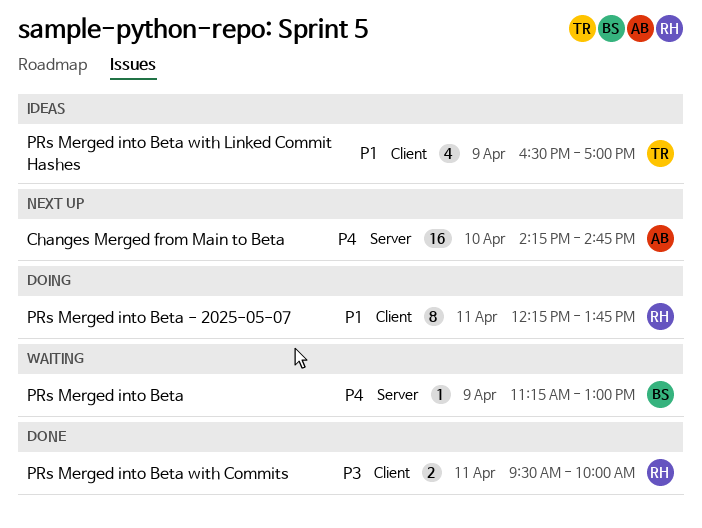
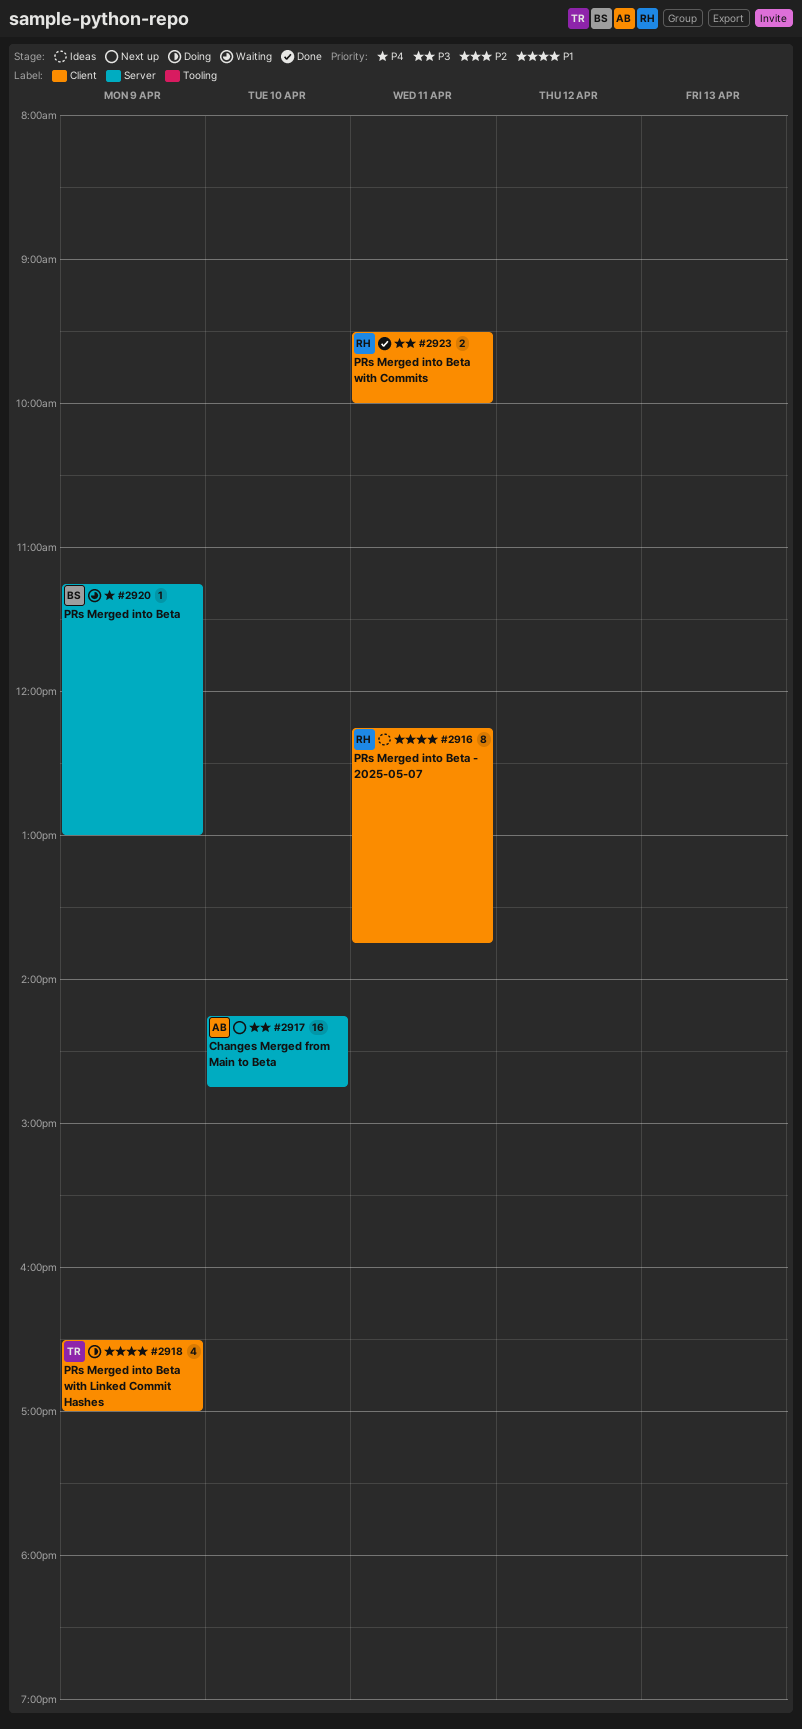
Changes Merged from Main to Beta, priority: P4 -> P3
PRs Merged into Beta - 2025-05-07, status: Doing -> Ideas
PRs Merged into Beta with Linked Commit Hashes, status: Ideas -> Doing

